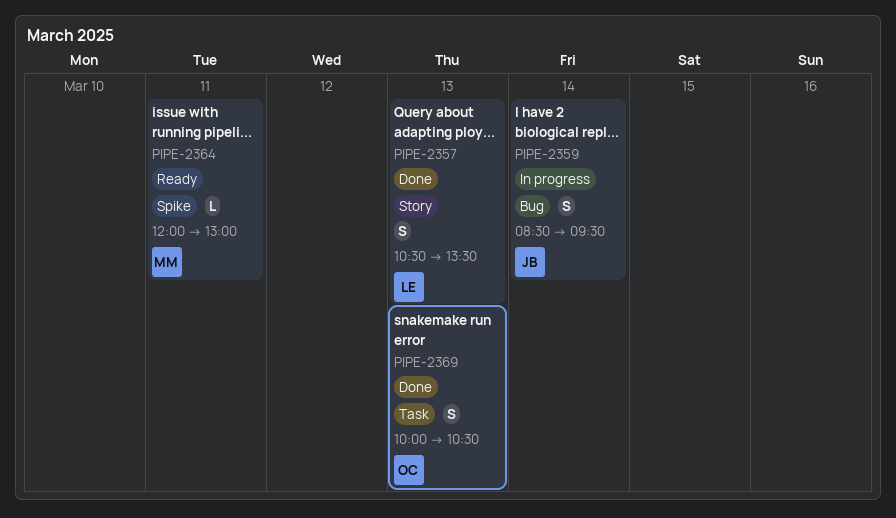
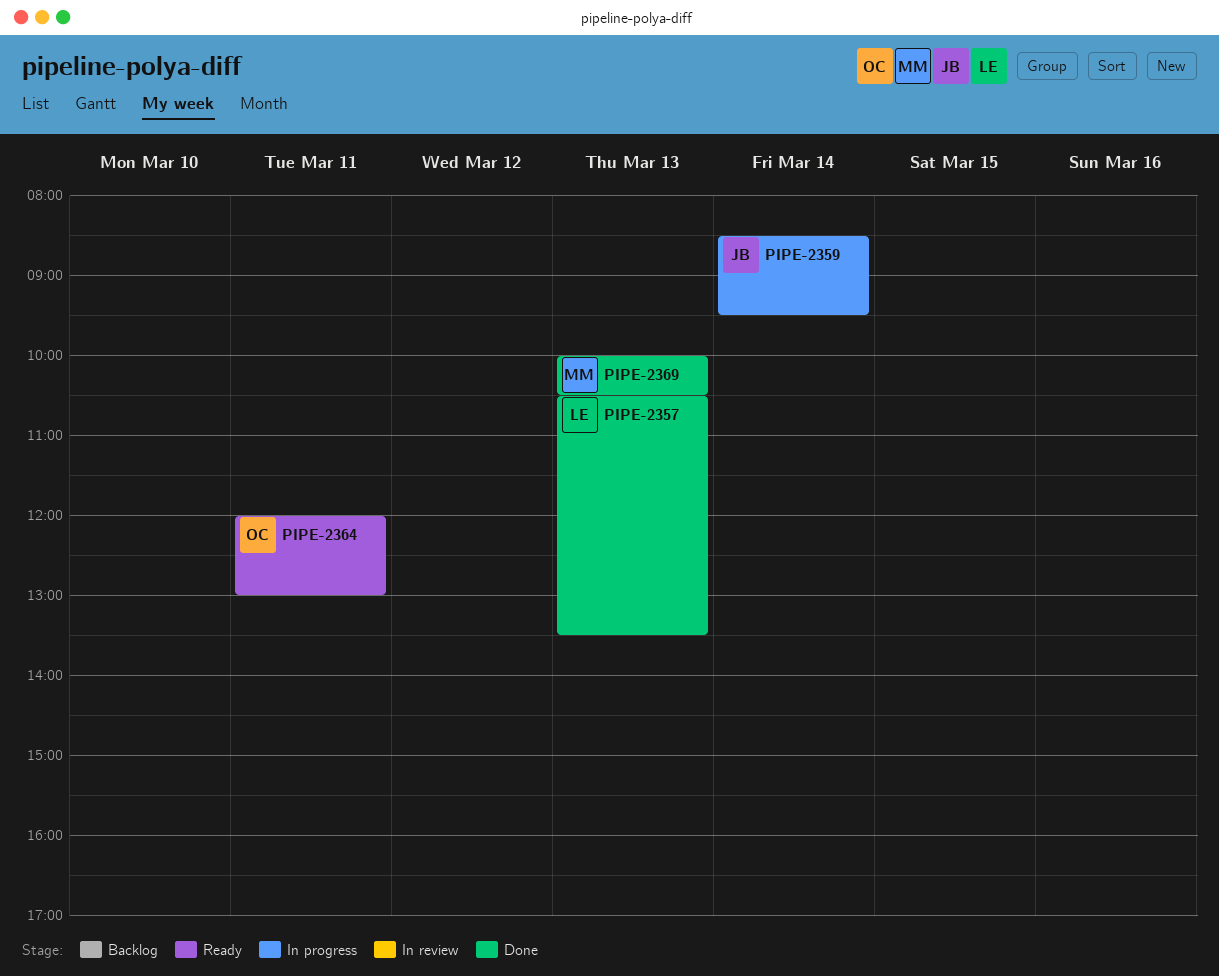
PIPE-2364, owner: MM -> OC
PIPE-2369, owner: OC -> MM

